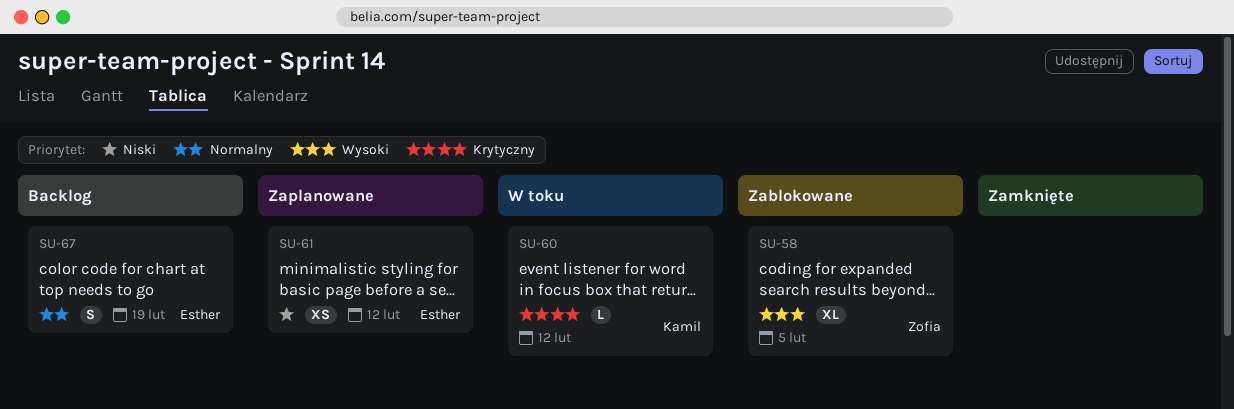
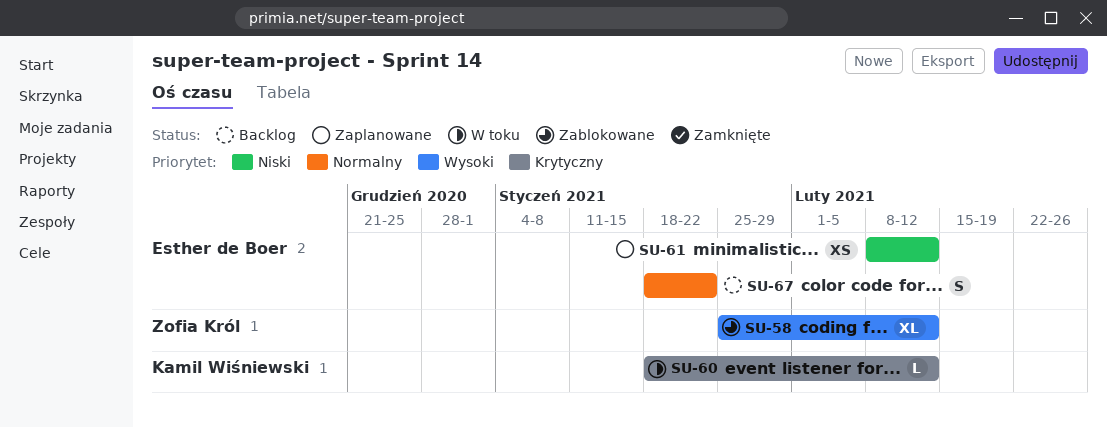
SU-58, due: Feb 5 -> Feb 12
SU-67, due: Feb 19 -> Jan 22

